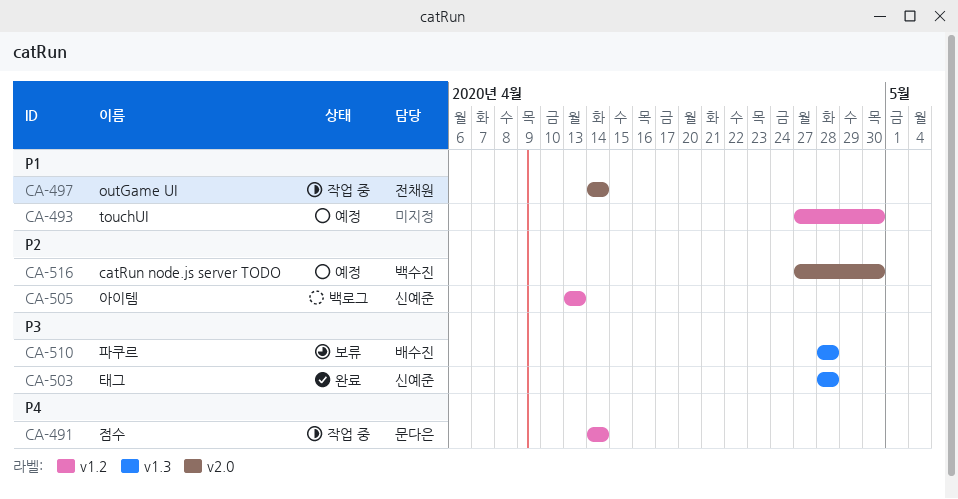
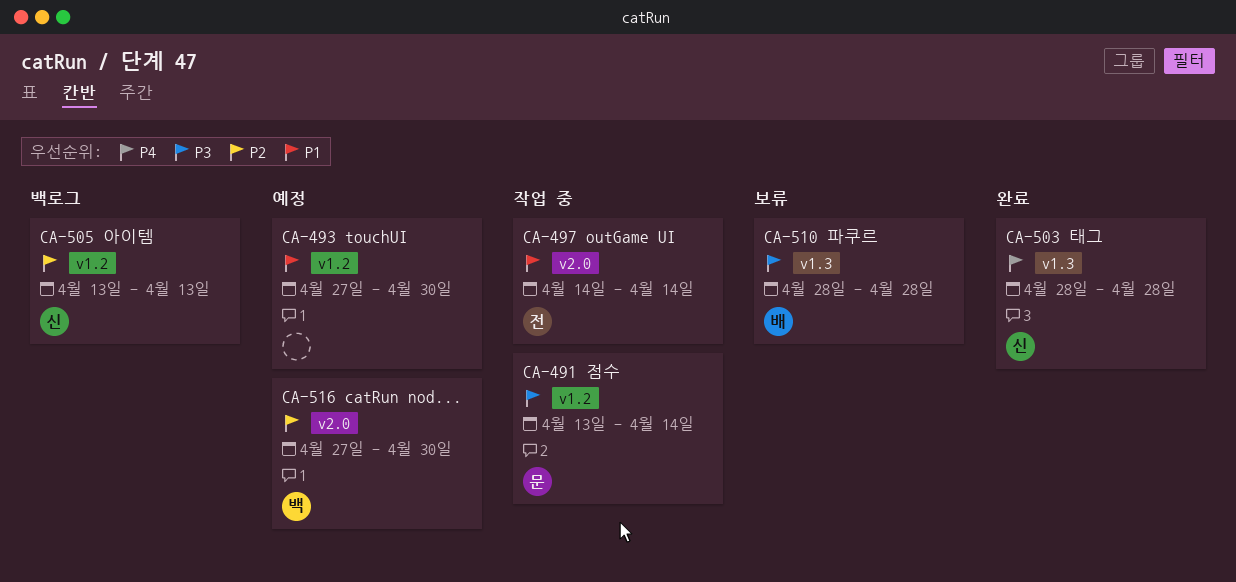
CA-491, priority: P4 -> P3
CA-491, start: Apr 14 -> Apr 13
CA-503, priority: P3 -> P4

